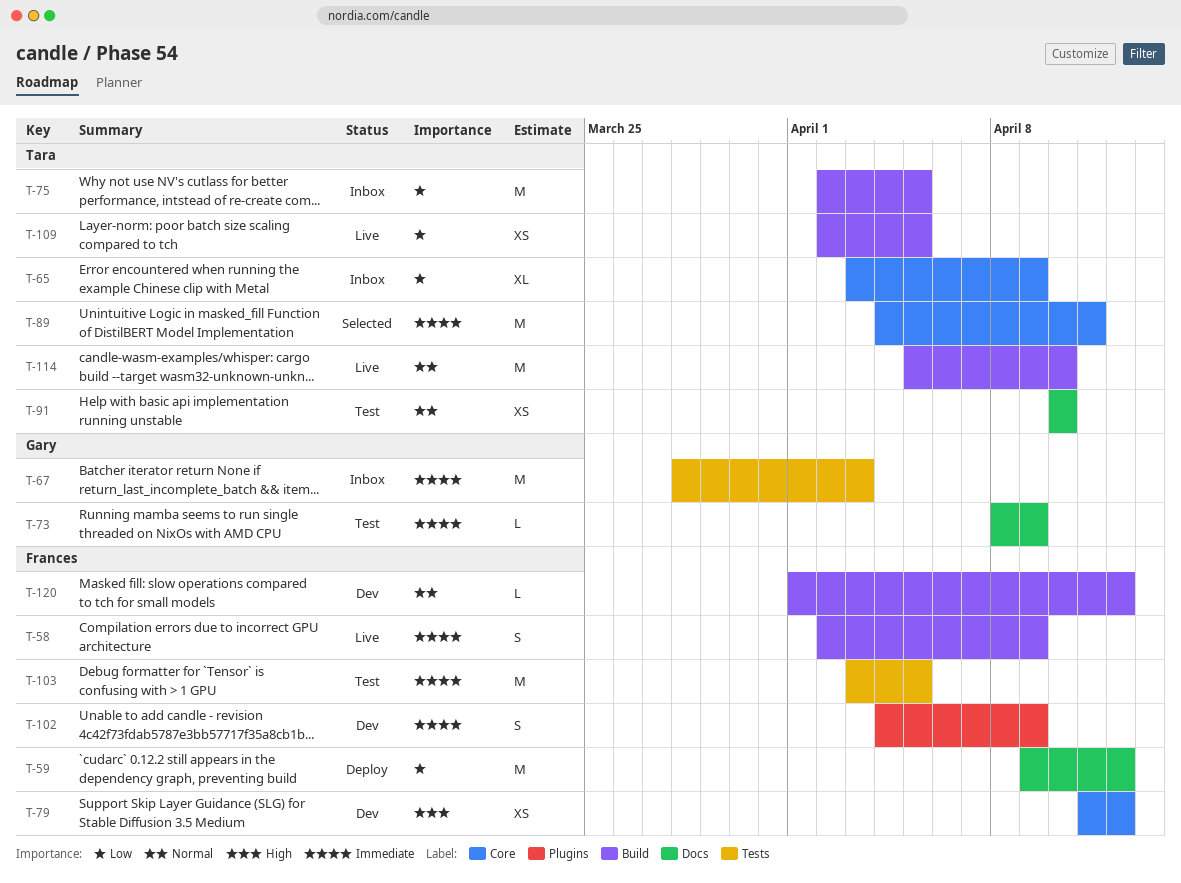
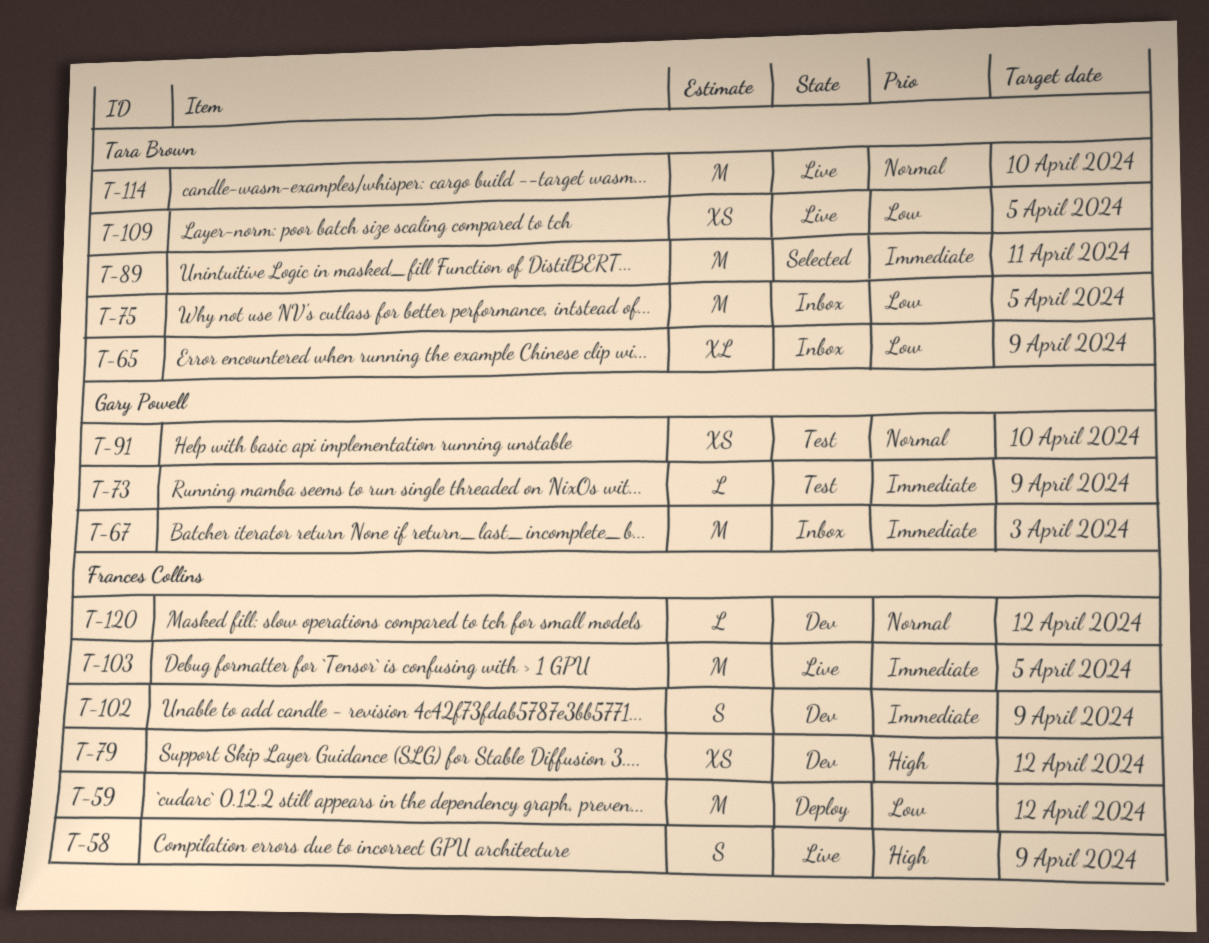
T-58, priority: Immediate -> High
T-91, owner: Tara Brown -> Gary Powell
T-103, status: Test -> Live

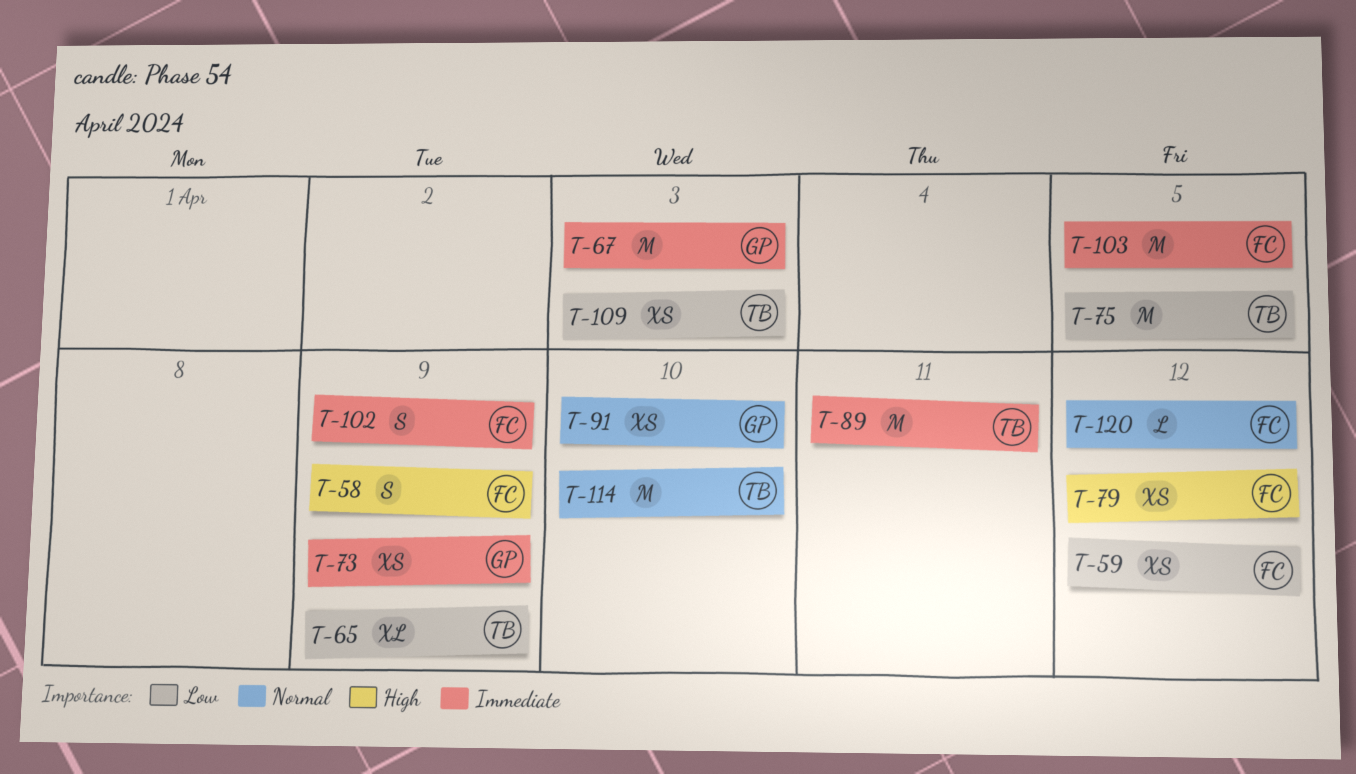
T-59, estimate: M -> XS
T-73, estimate: L -> XS
T-109, due: Apr 5 -> Apr 3

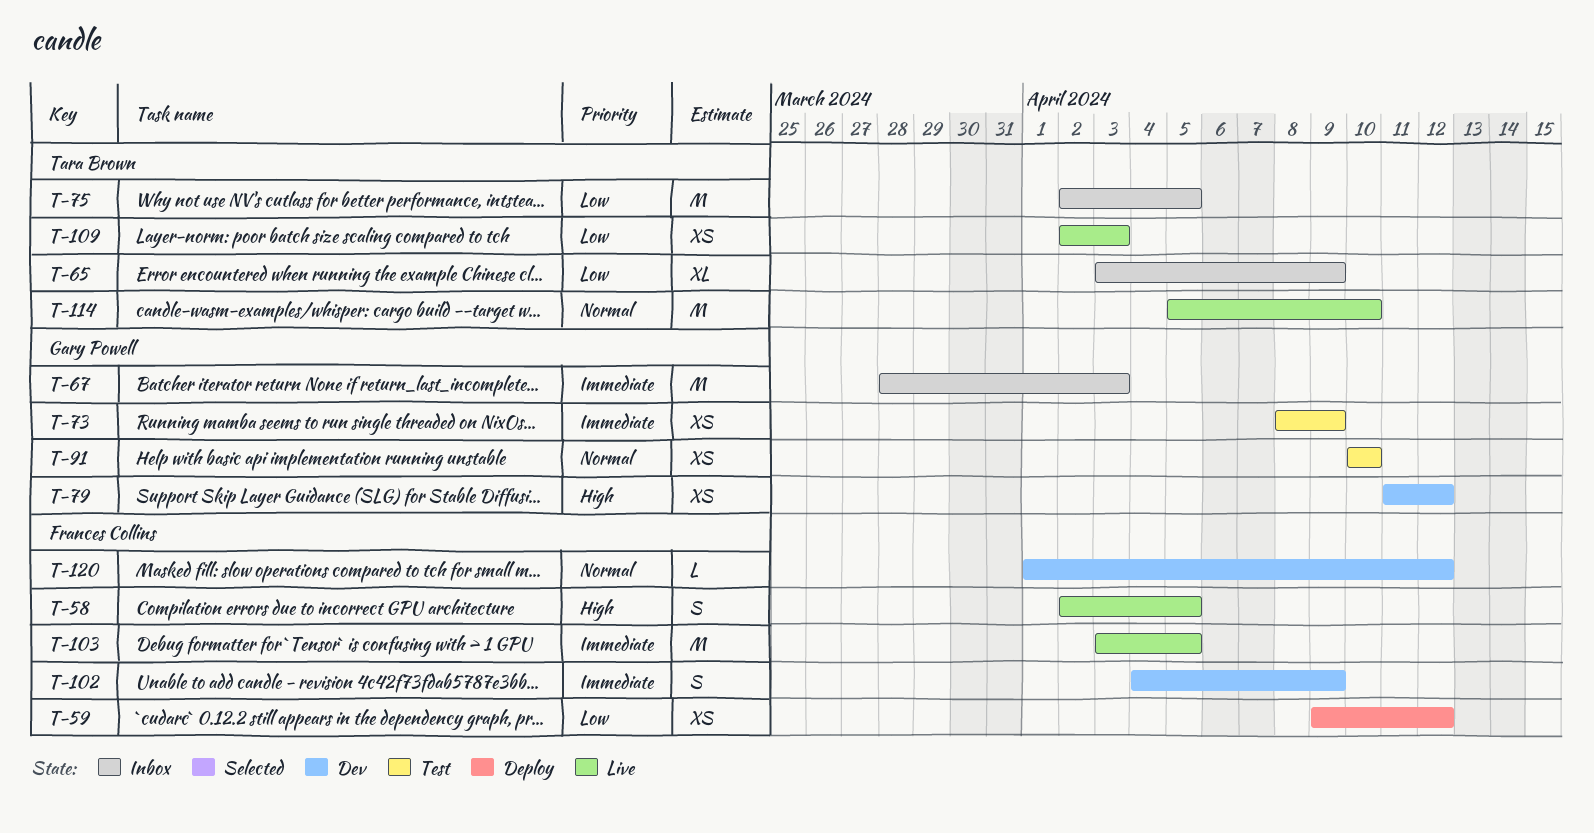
T-58, due: Apr 9 -> Apr 5
T-79, owner: Frances Collins -> Gary Powell
T-89: present -> none

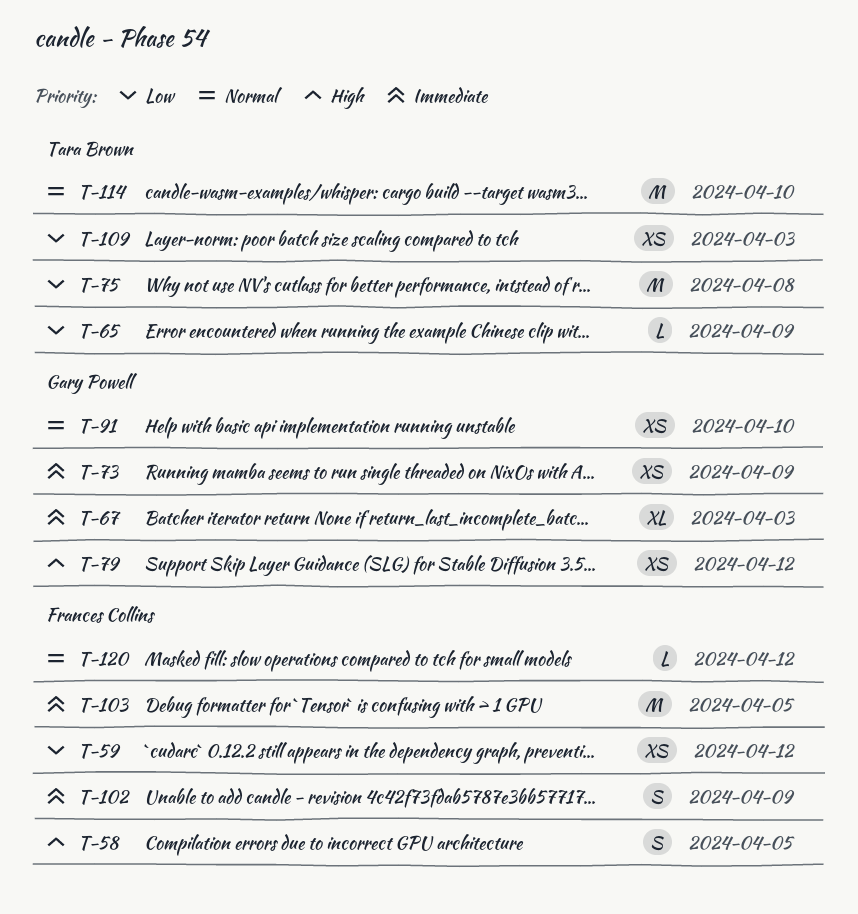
T-65, estimate: XL -> L
T-67, estimate: M -> XL
T-75, due: Apr 5 -> Apr 8

